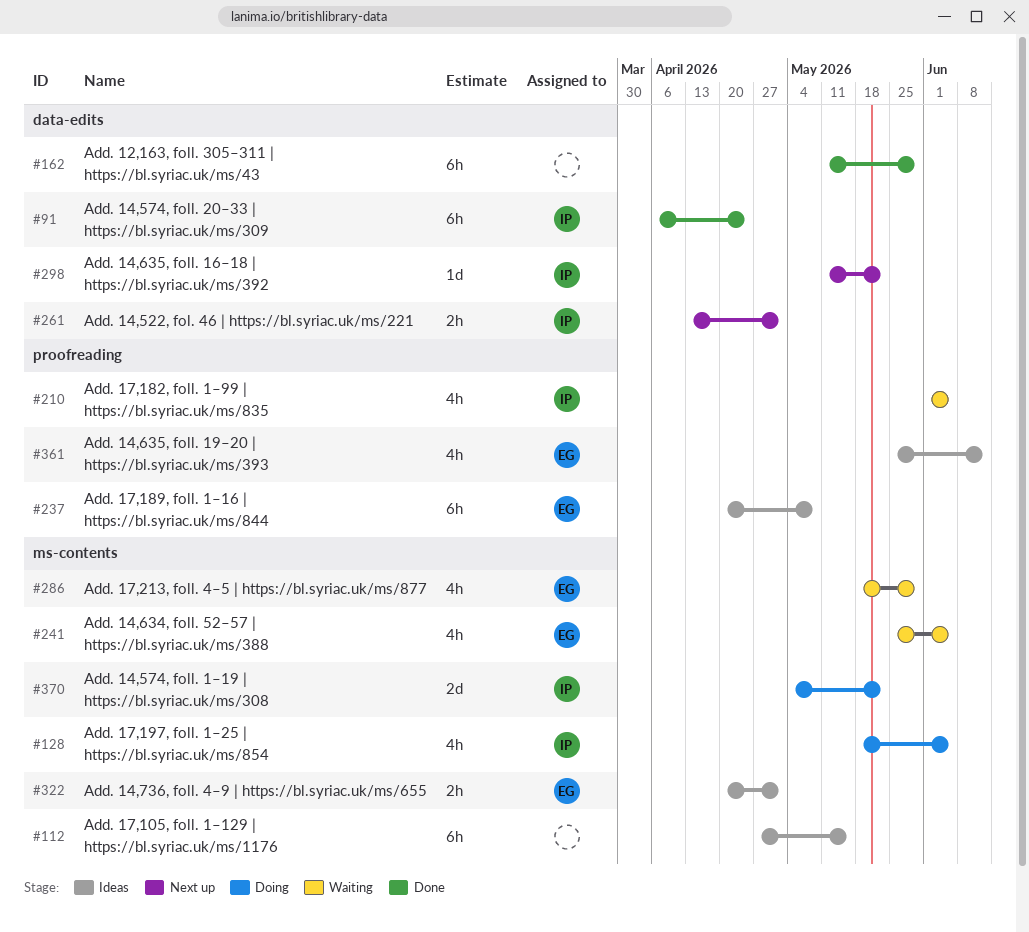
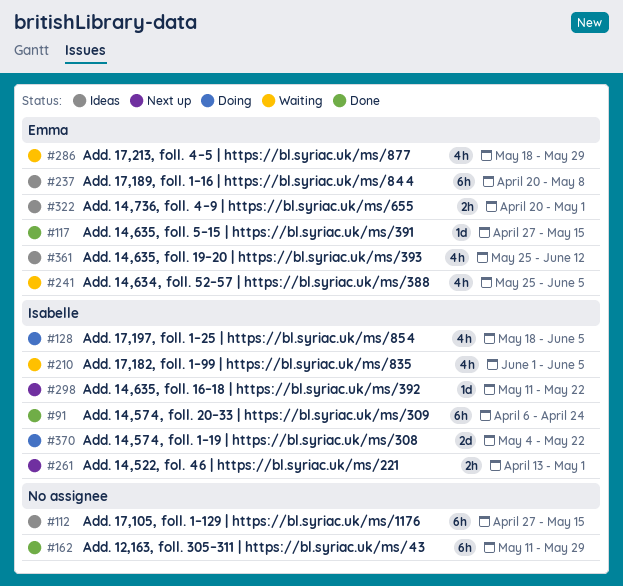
#117: none -> present

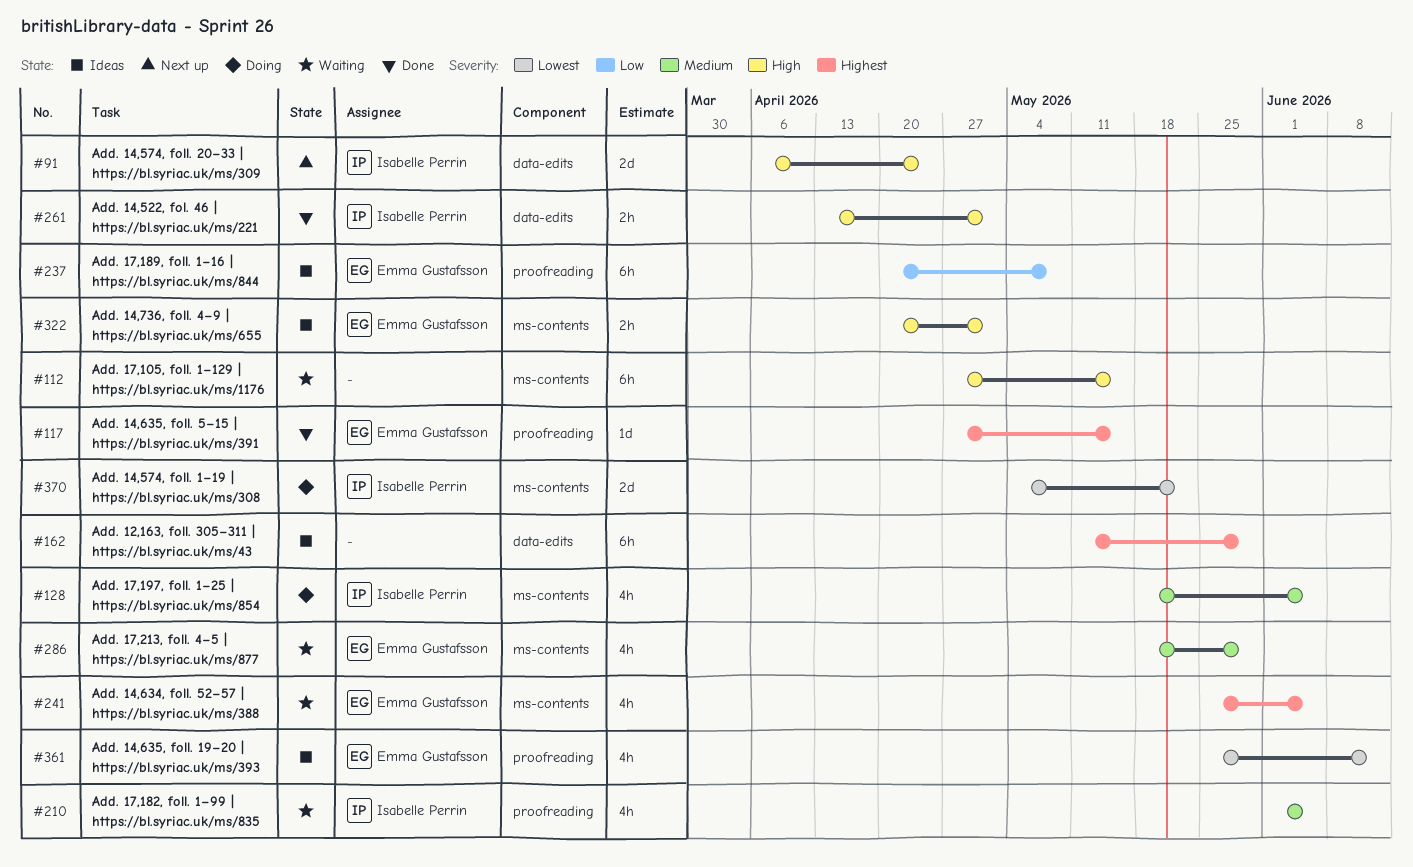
#91, status: Done -> Next up
#91, estimate: 6h -> 2d
#112, status: Ideas -> Waiting
#162, status: Done -> Ideas
#261, status: Next up -> Done
#298: present -> none

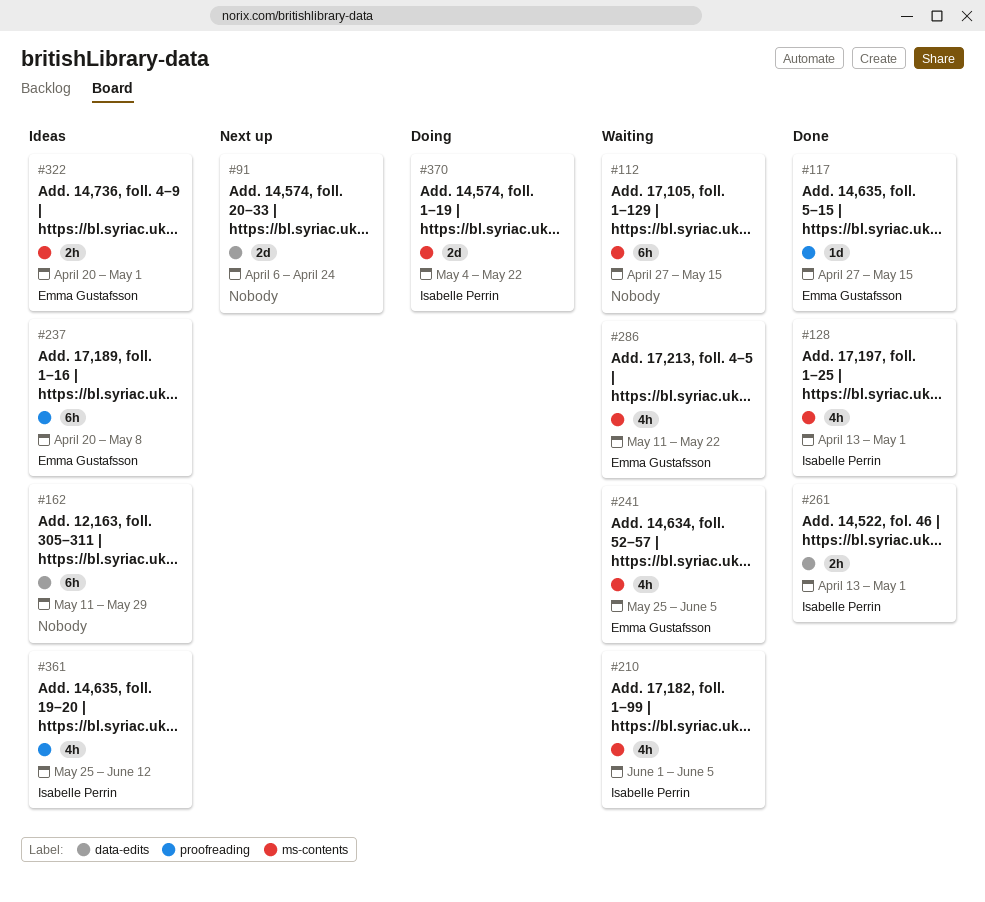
#91, owner: Isabelle Perrin -> none
#128, status: Doing -> Done
#128, start: May 18 -> Apr 13
#128, due: Jun 5 -> May 1
#210, label: proofreading -> ms-contents
#286, start: May 18 -> May 11
#286, due: May 29 -> May 22
#361, owner: Emma Gustafsson -> Isabelle Perrin

